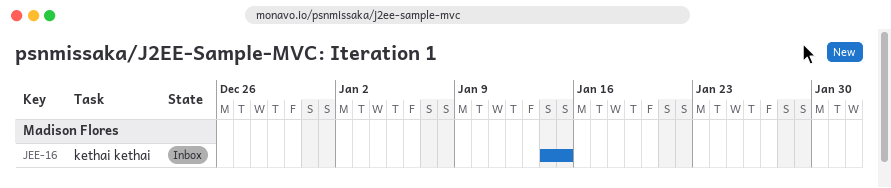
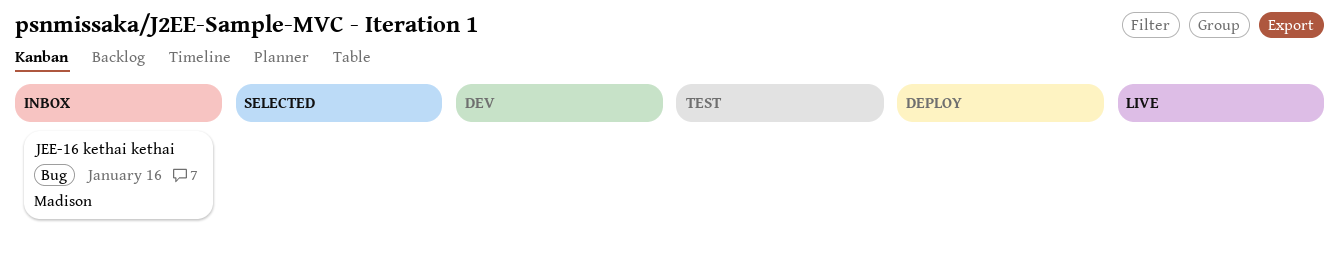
JEE-16, due: Jan 15 -> Jan 16

